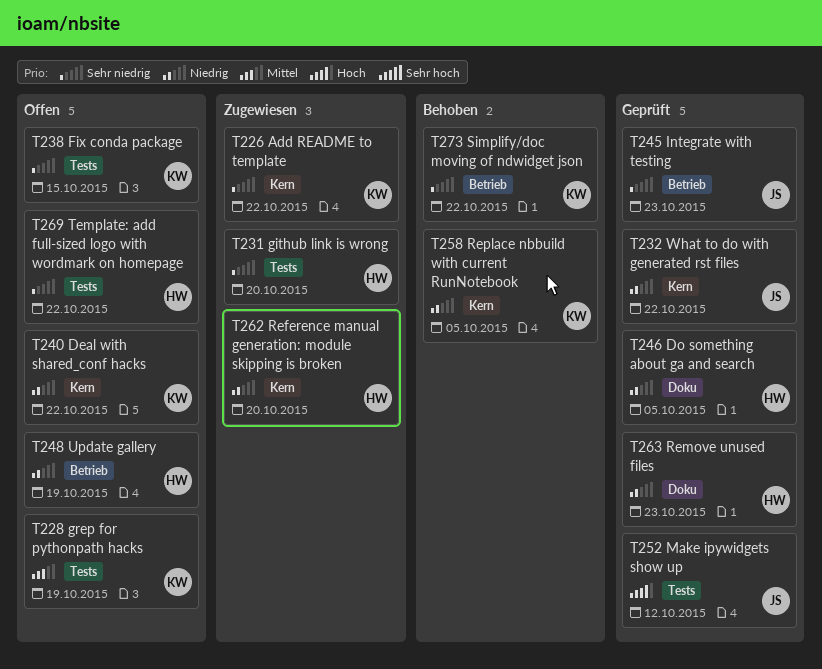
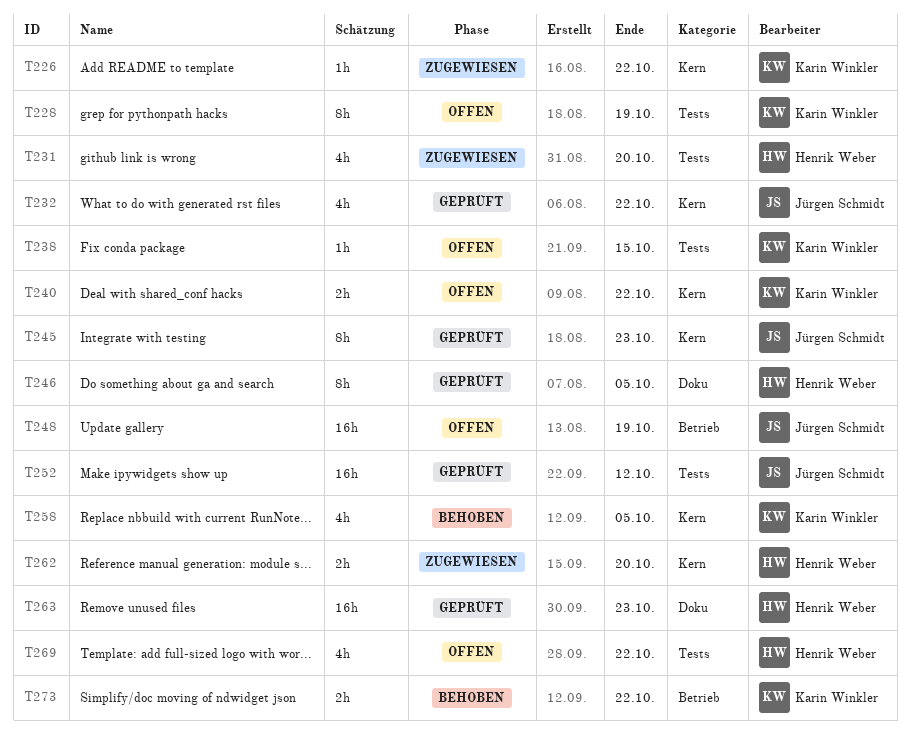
T245, label: Betrieb -> Kern
T248, owner: Henrik Weber -> Jürgen Schmidt

